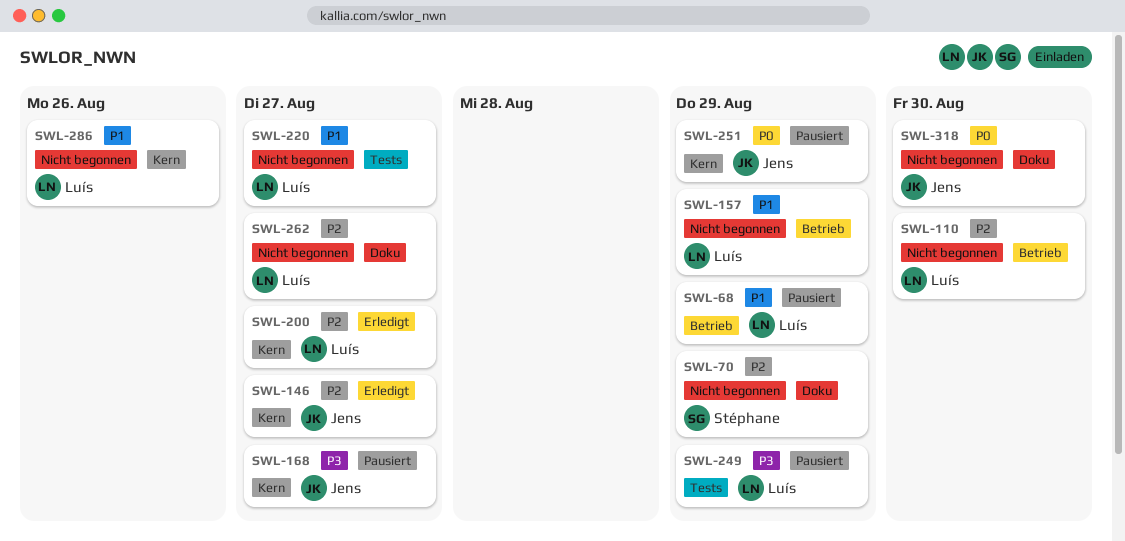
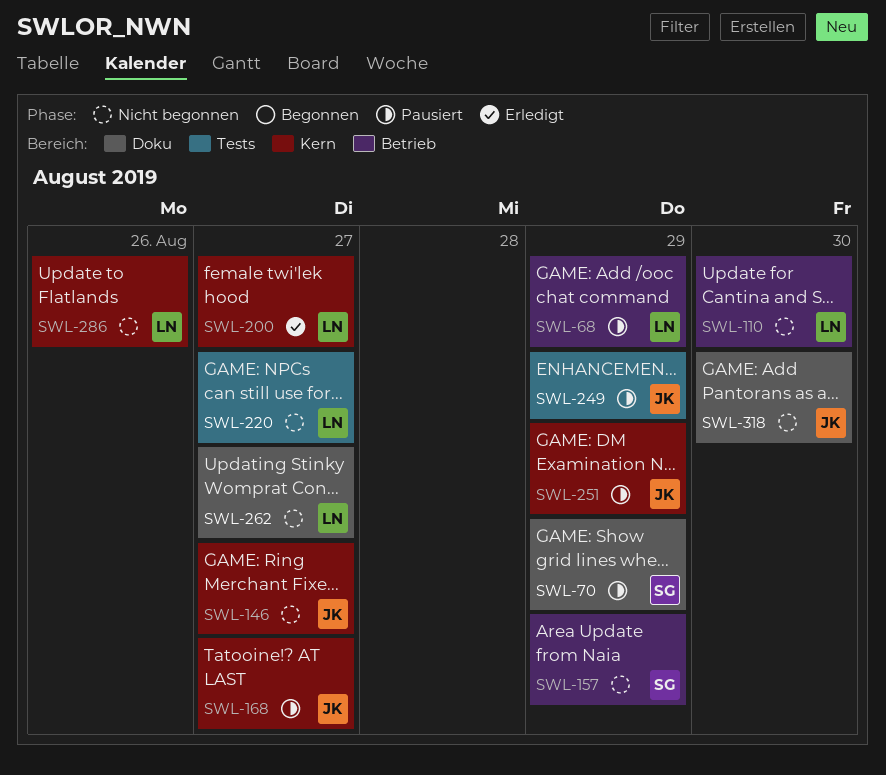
SWL-70, status: Nicht begonnen -> Pausiert
SWL-146, status: Erledigt -> Nicht begonnen
SWL-157, owner: Luís -> Stéphane
SWL-249, owner: Luís -> Jens

